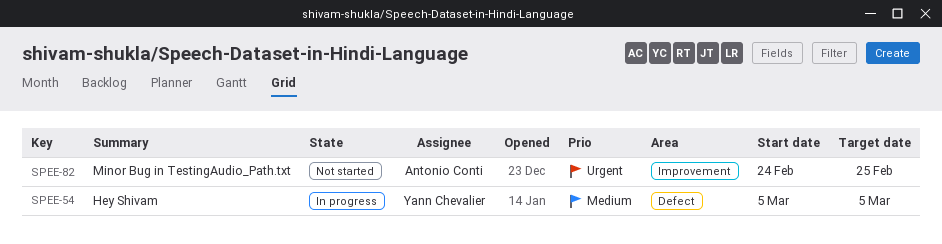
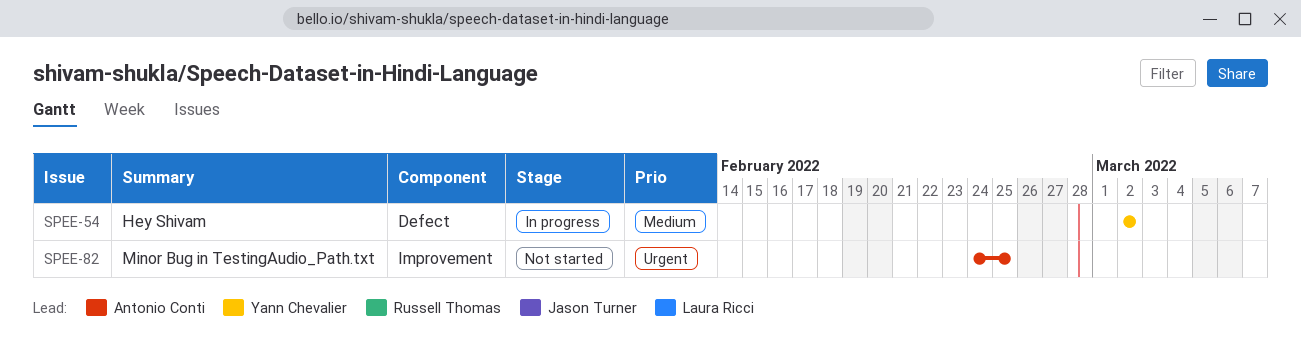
SPEE-54, start: Mar 5 -> Mar 2
SPEE-54, due: Mar 5 -> Mar 2

